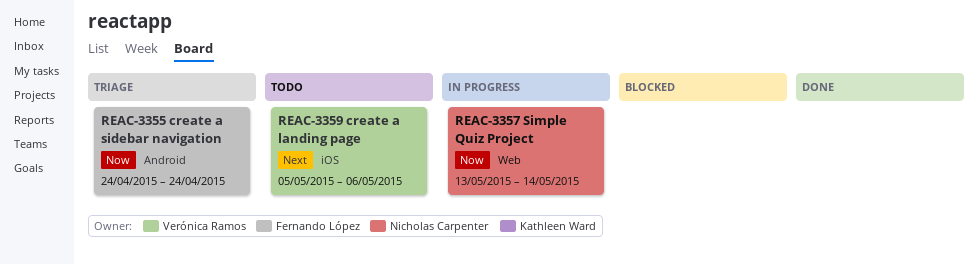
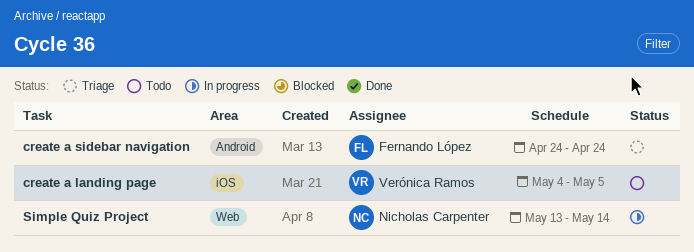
create a landing page, start: May 5 -> May 4
create a landing page, due: May 6 -> May 5

